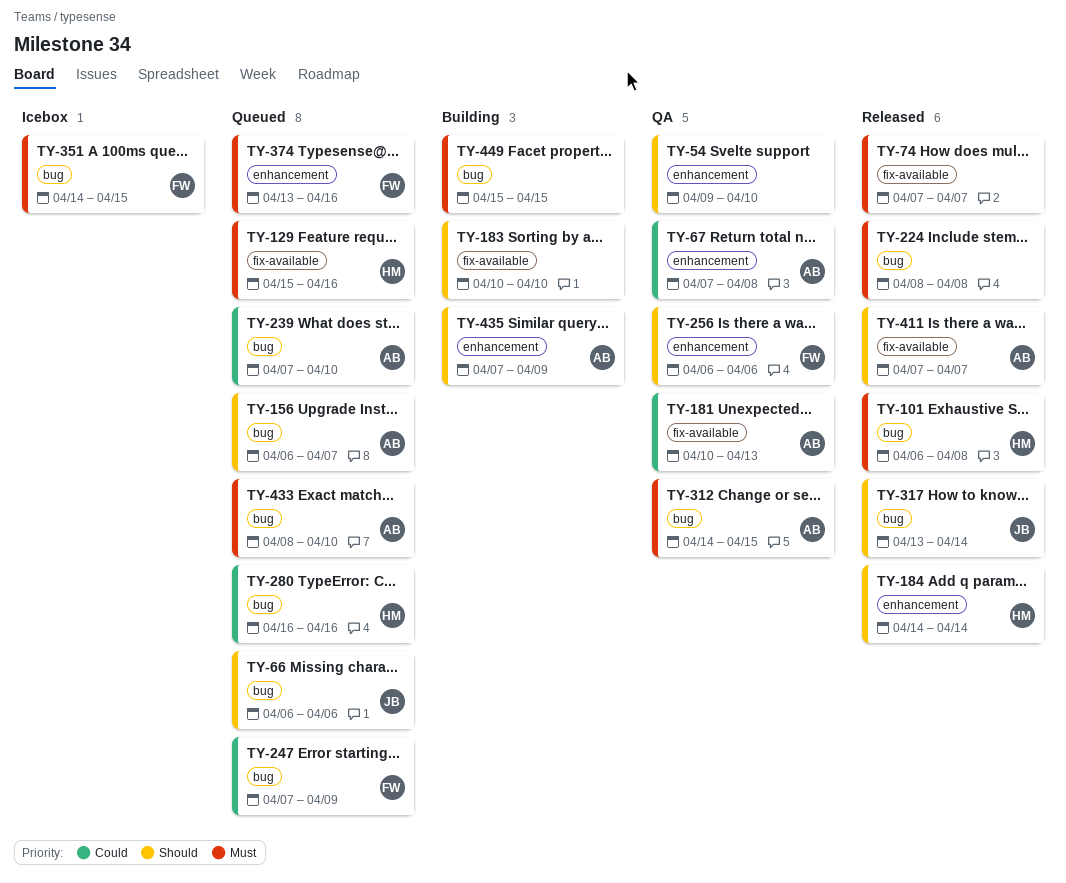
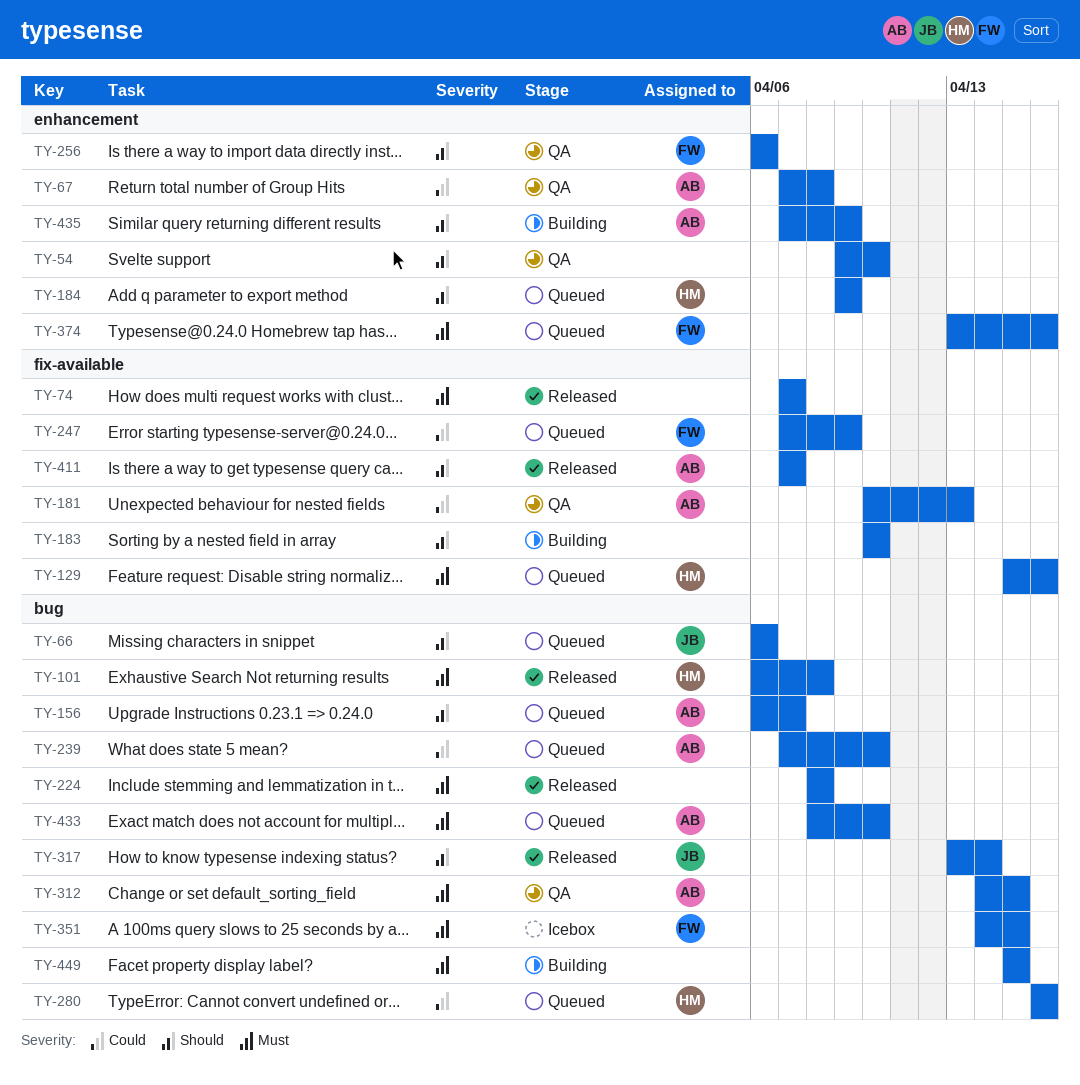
TY-184, status: Released -> Queued
TY-184, start: Apr 14 -> Apr 9
TY-184, due: Apr 14 -> Apr 9
TY-247, label: bug -> fix-available

